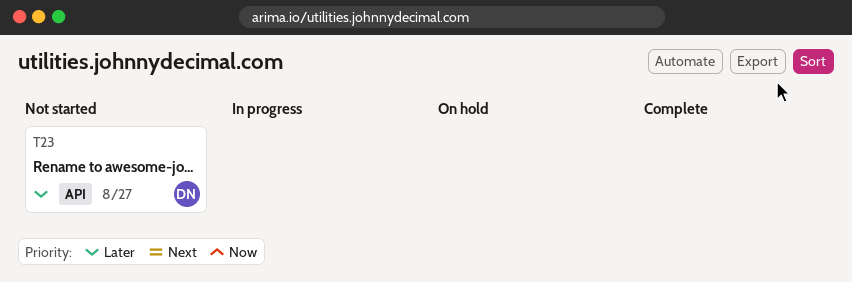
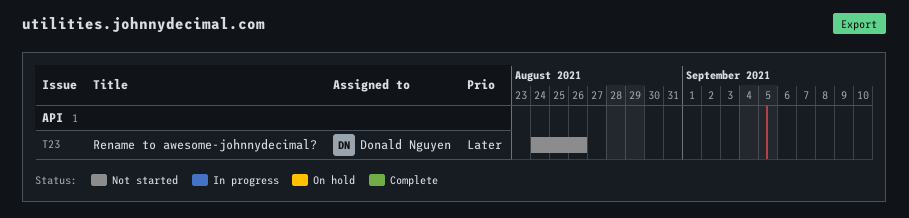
T23, due: Aug 27 -> Aug 26

